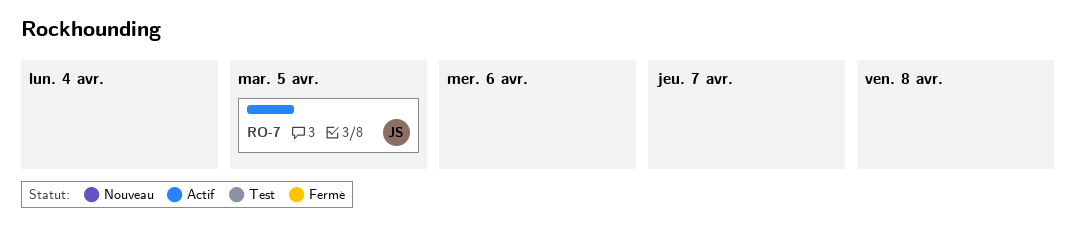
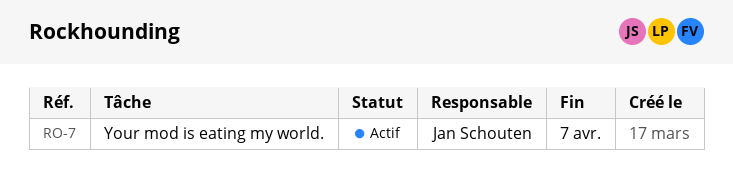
RO-7, due: Apr 5 -> Apr 7

